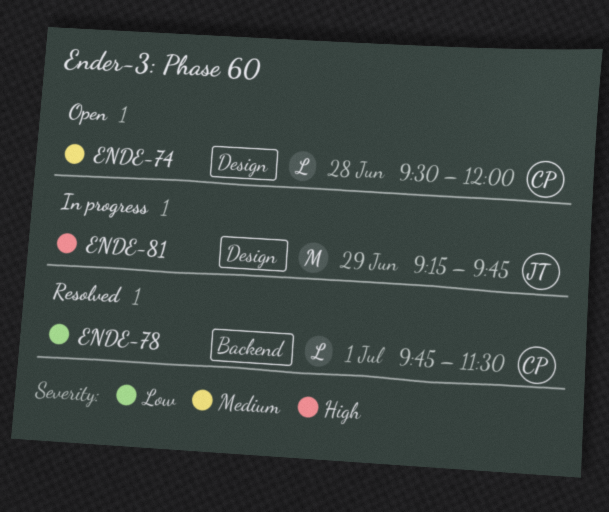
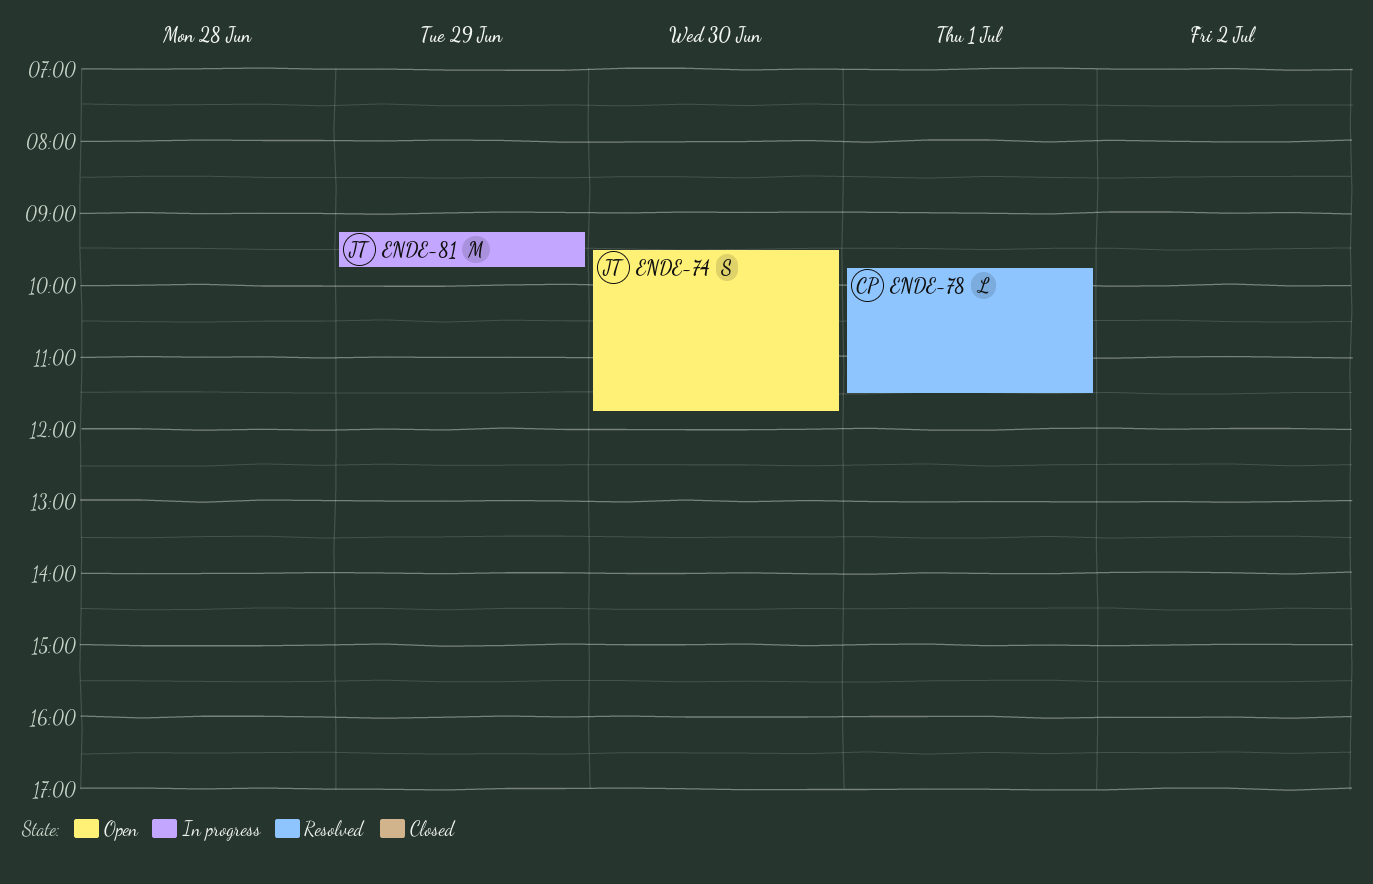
ENDE-74, owner: CP -> JT
ENDE-74, estimate: L -> S
ENDE-74, day: Jun 28 -> Jun 30
ENDE-74, ends: 12:00 -> 11:45

